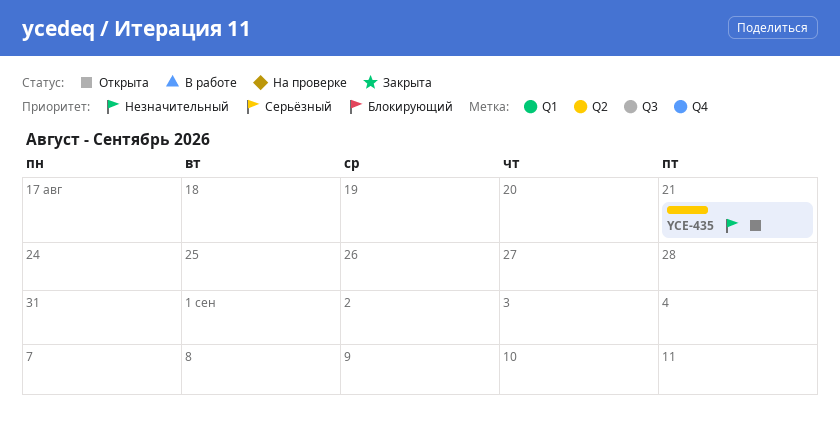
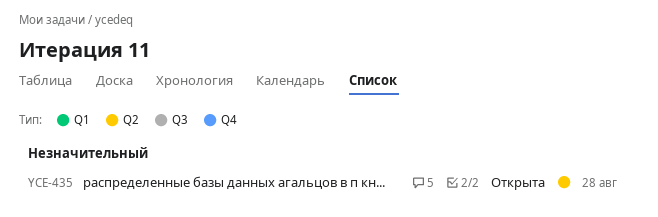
YCE-435, due: Aug 21 -> Aug 28

